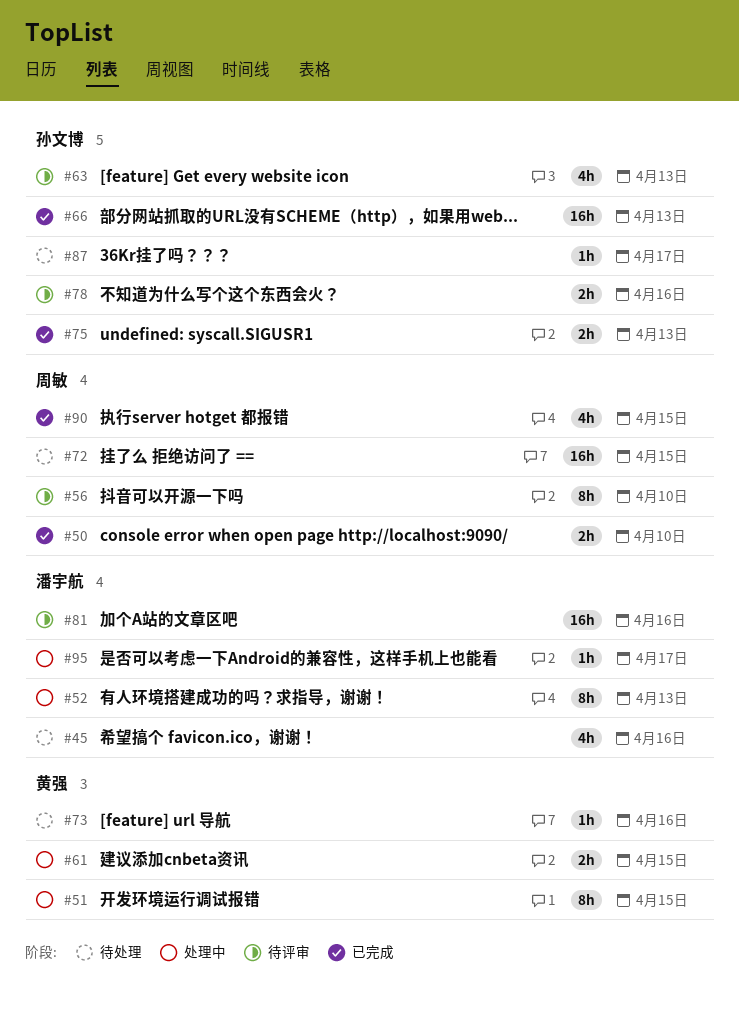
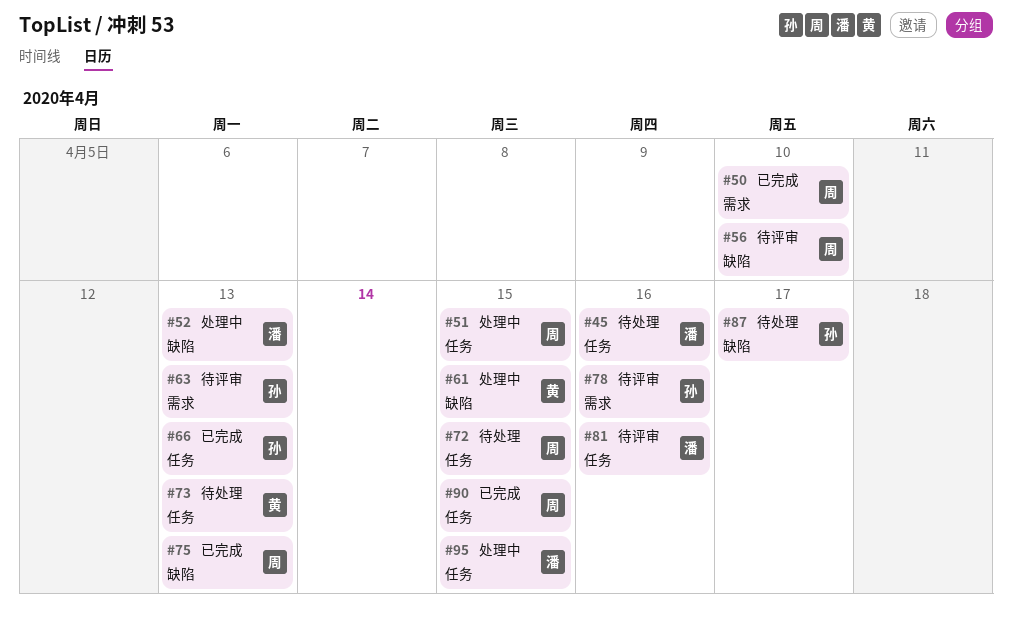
#51, owner: 黄强 -> 周敏
#73, due: Apr 16 -> Apr 13
#75, owner: 孙文博 -> 周敏
#95, due: Apr 17 -> Apr 15

